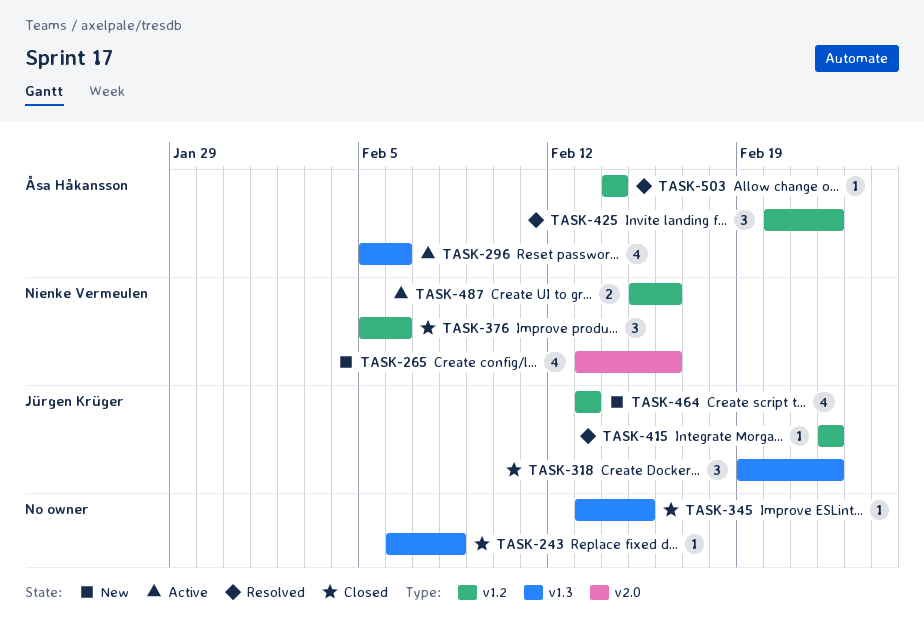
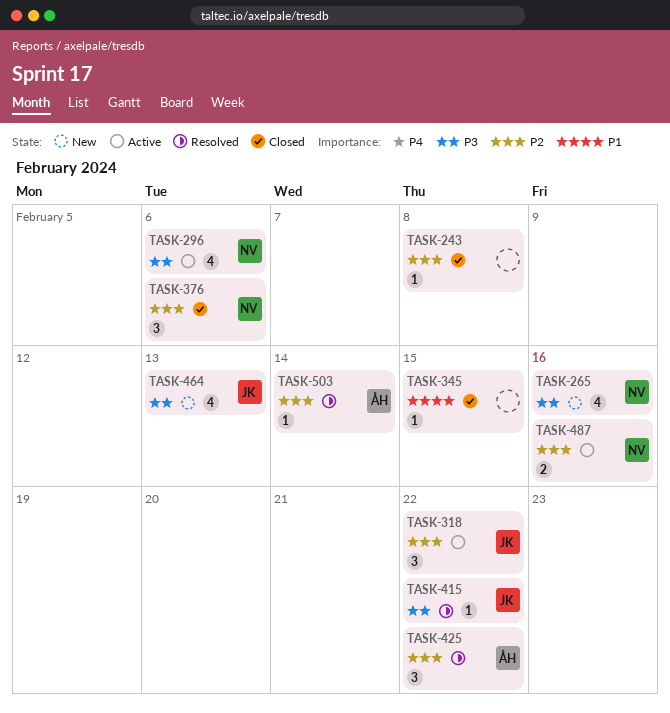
TASK-296, owner: Åsa Håkansson -> Nienke Vermeulen
TASK-318, status: Closed -> Active

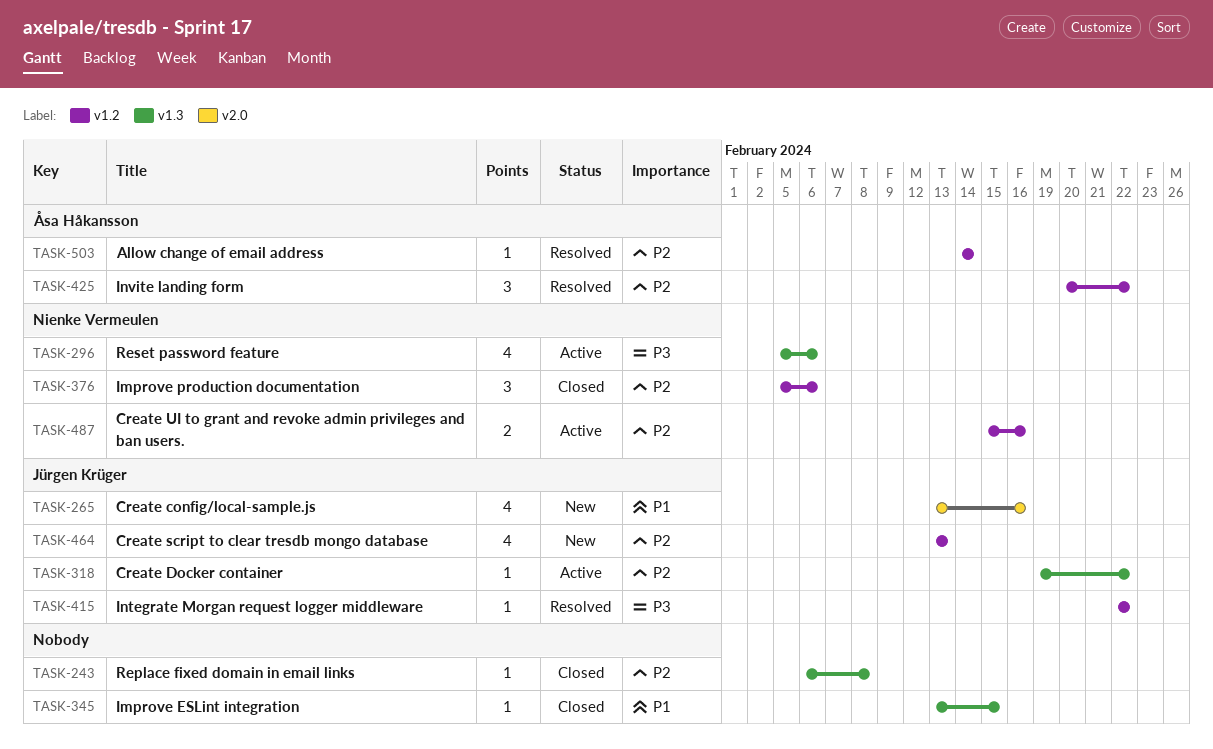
TASK-265, owner: Nienke Vermeulen -> Jürgen Krüger
TASK-265, priority: P3 -> P1
TASK-318, estimate: 3 -> 1
TASK-464, priority: P3 -> P2

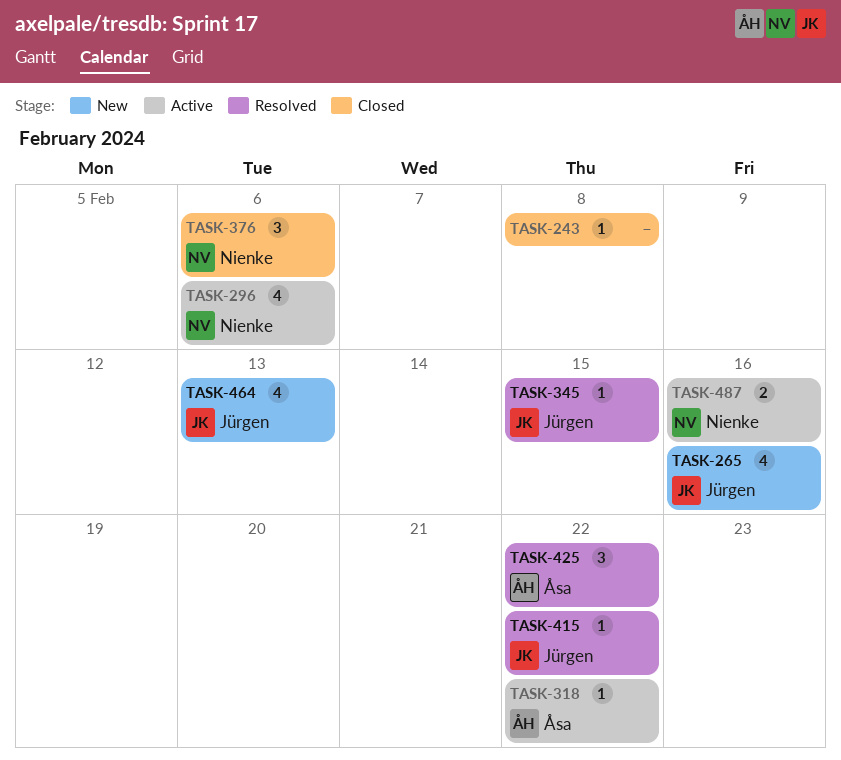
TASK-318, owner: Jürgen Krüger -> Åsa Håkansson
TASK-345, status: Closed -> Resolved
TASK-345, owner: none -> Jürgen Krüger
TASK-503: present -> none

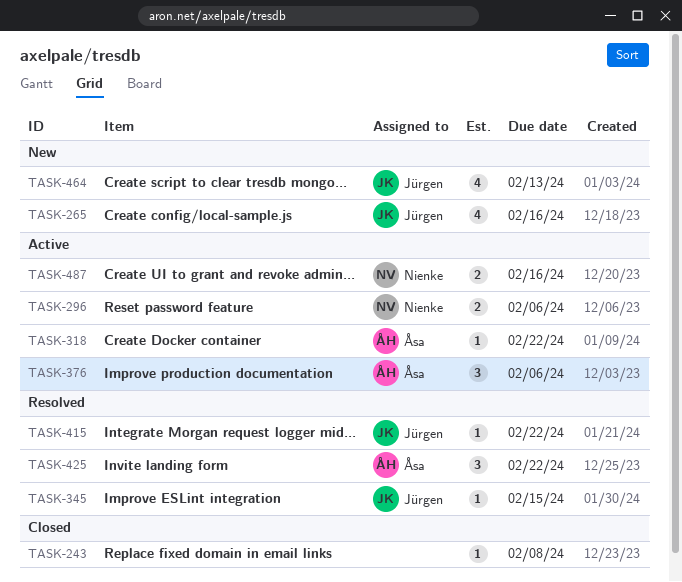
TASK-296, estimate: 4 -> 2
TASK-376, status: Closed -> Active
TASK-376, owner: Nienke -> Åsa

